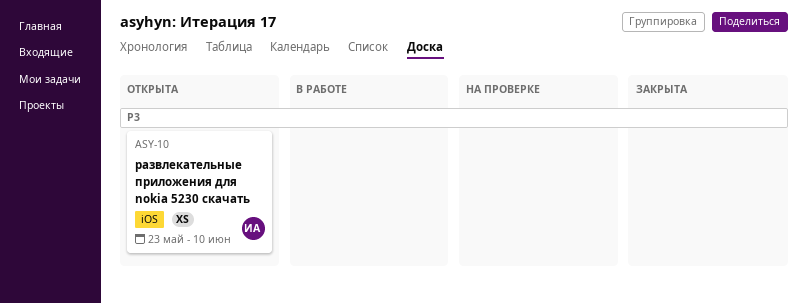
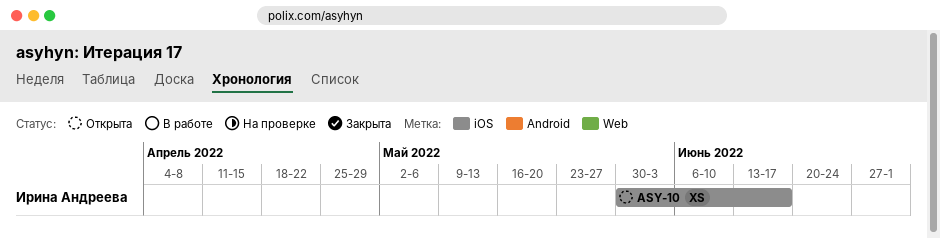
ASY-10, start: May 23 -> May 30
ASY-10, due: Jun 10 -> Jun 17

